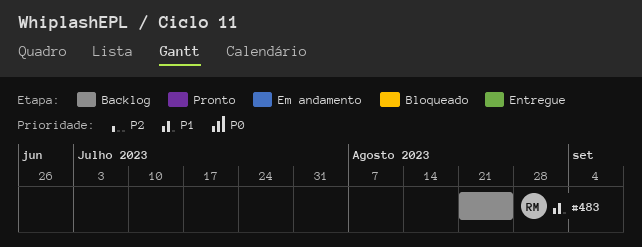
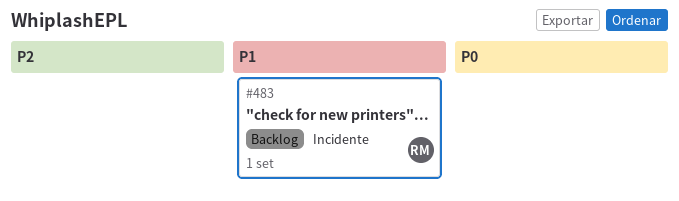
#483, due: Aug 25 -> Sep 1

